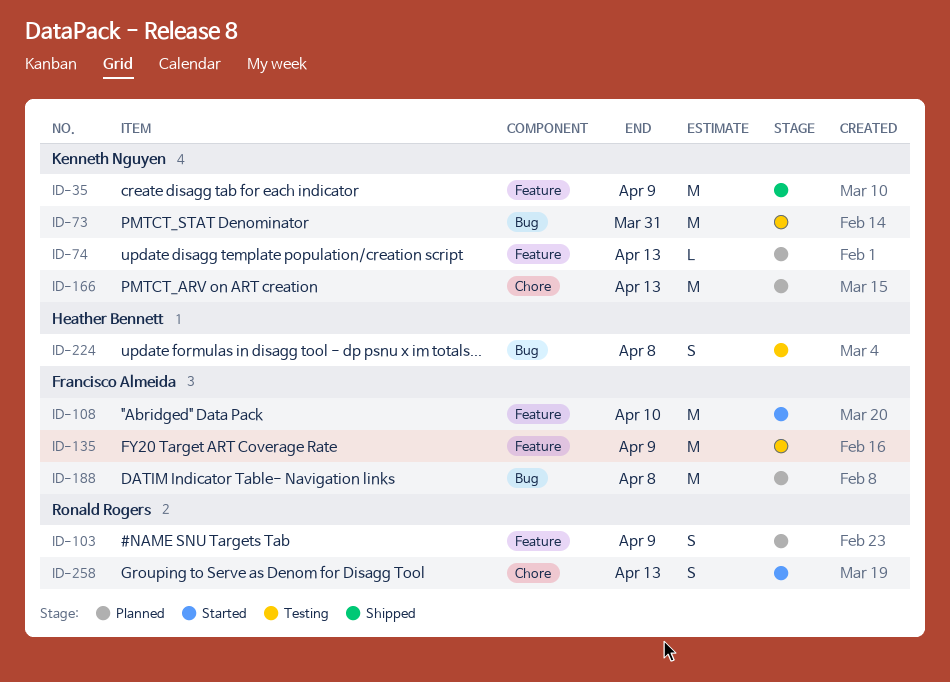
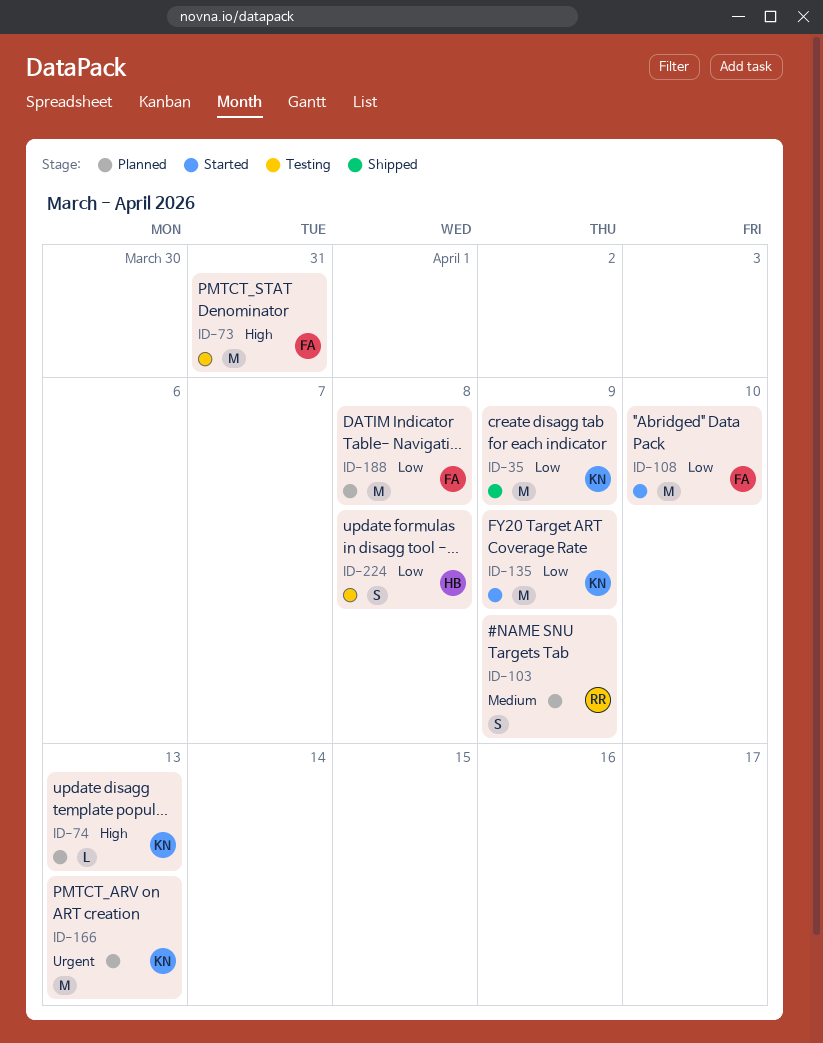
ID-73, owner: Kenneth Nguyen -> Francisco Almeida
ID-135, status: Testing -> Started
ID-135, owner: Francisco Almeida -> Kenneth Nguyen
ID-258: present -> none

